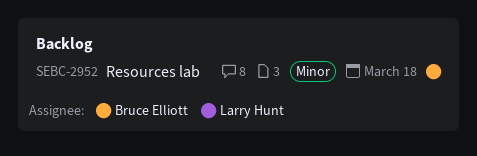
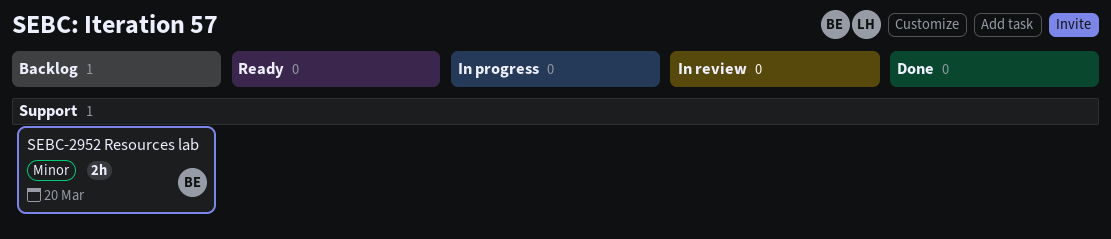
SEBC-2952, due: Mar 18 -> Mar 20

